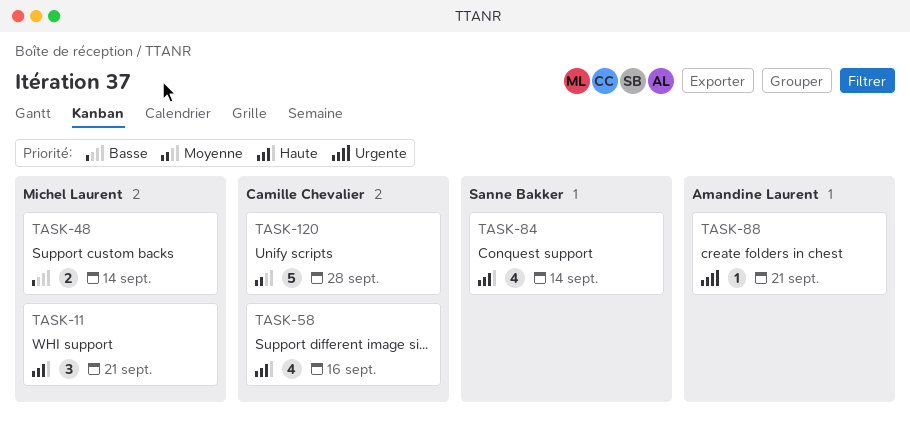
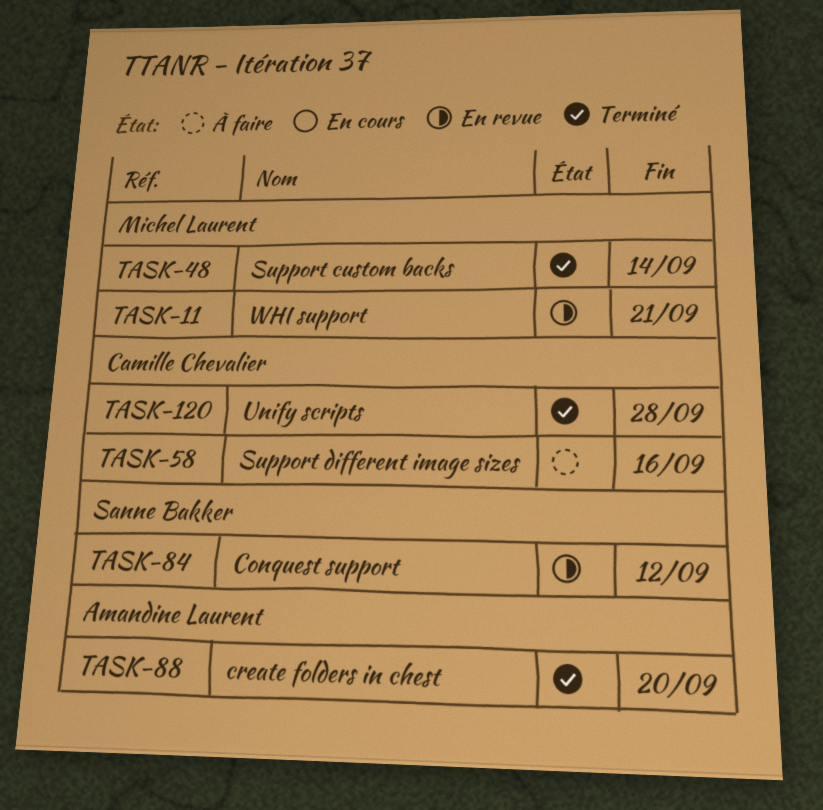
TASK-84, due: Sep 14 -> Sep 12
TASK-88, due: Sep 21 -> Sep 20

